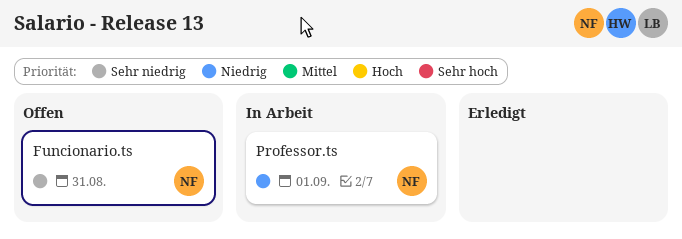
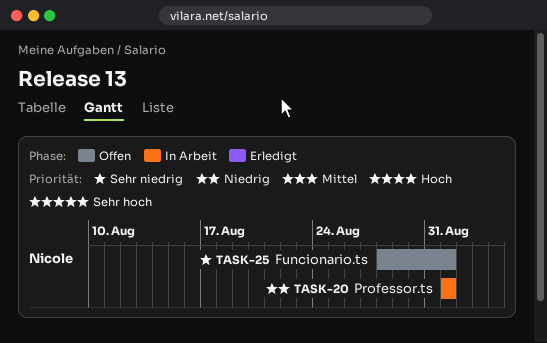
Funcionario.ts, due: Aug 31 -> Sep 1

